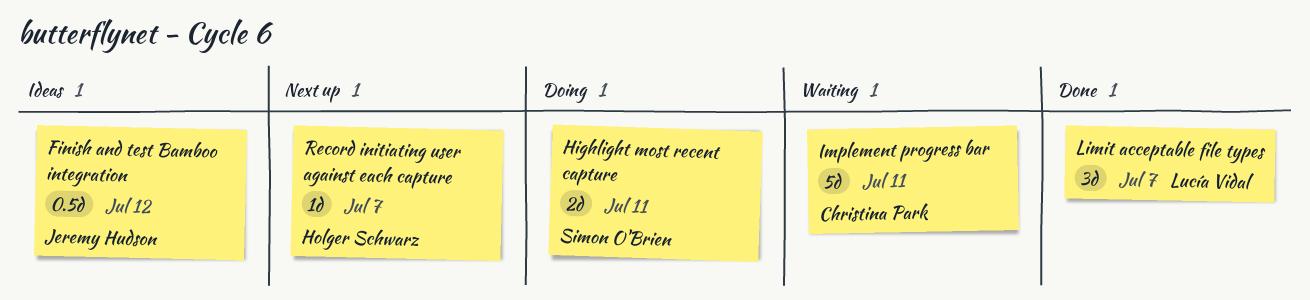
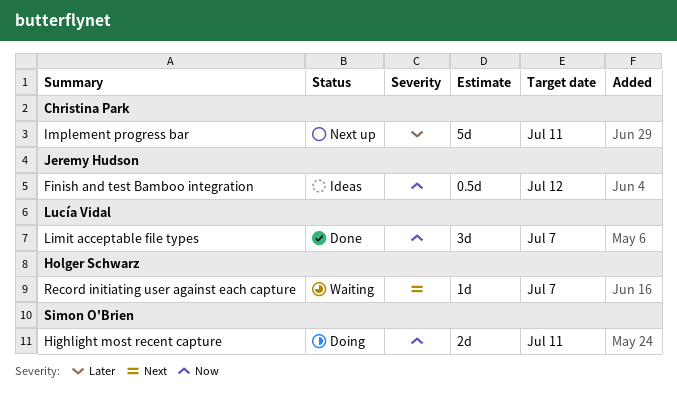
Implement progress bar, status: Waiting -> Next up
Record initiating user against each capture, status: Next up -> Waiting

